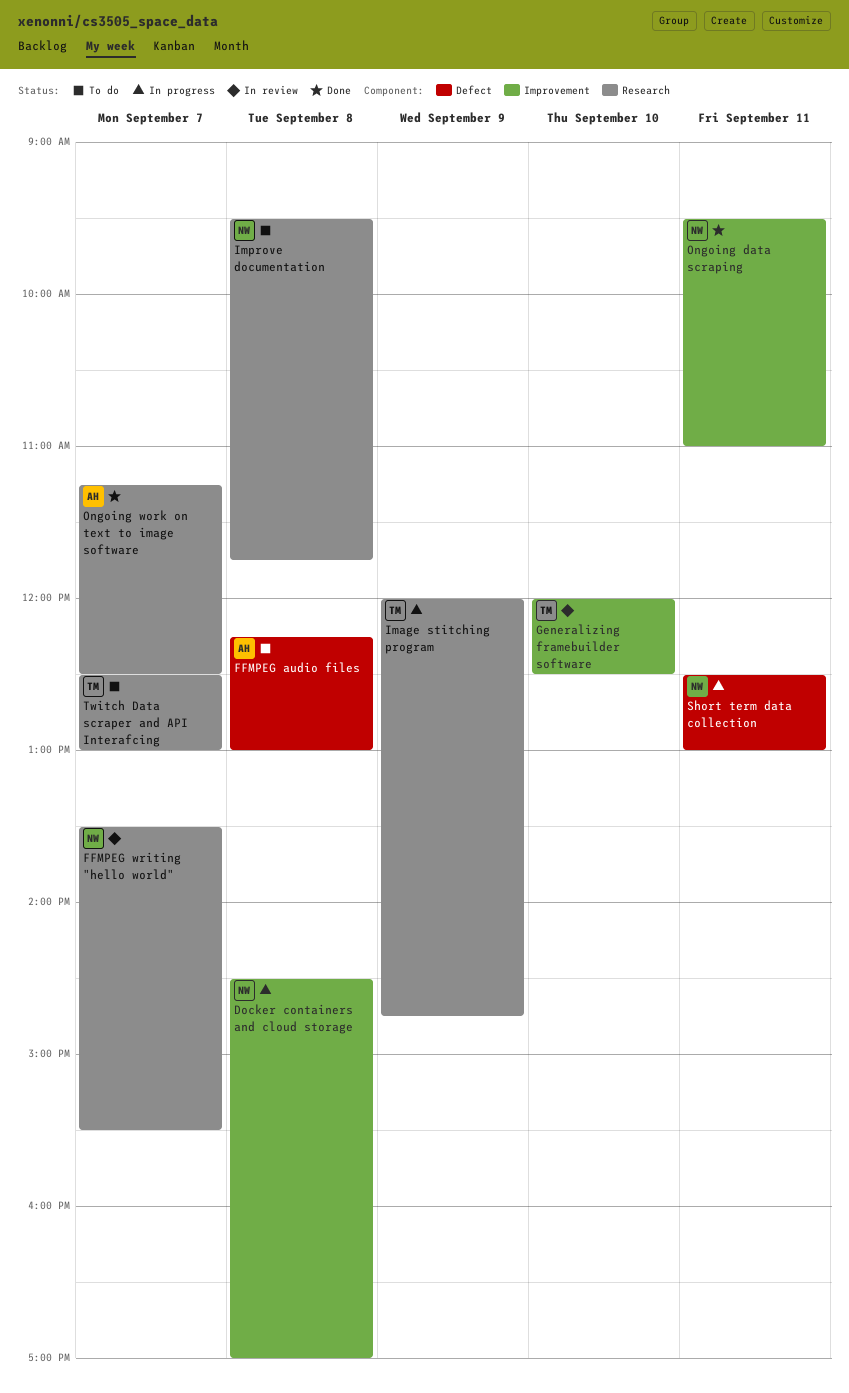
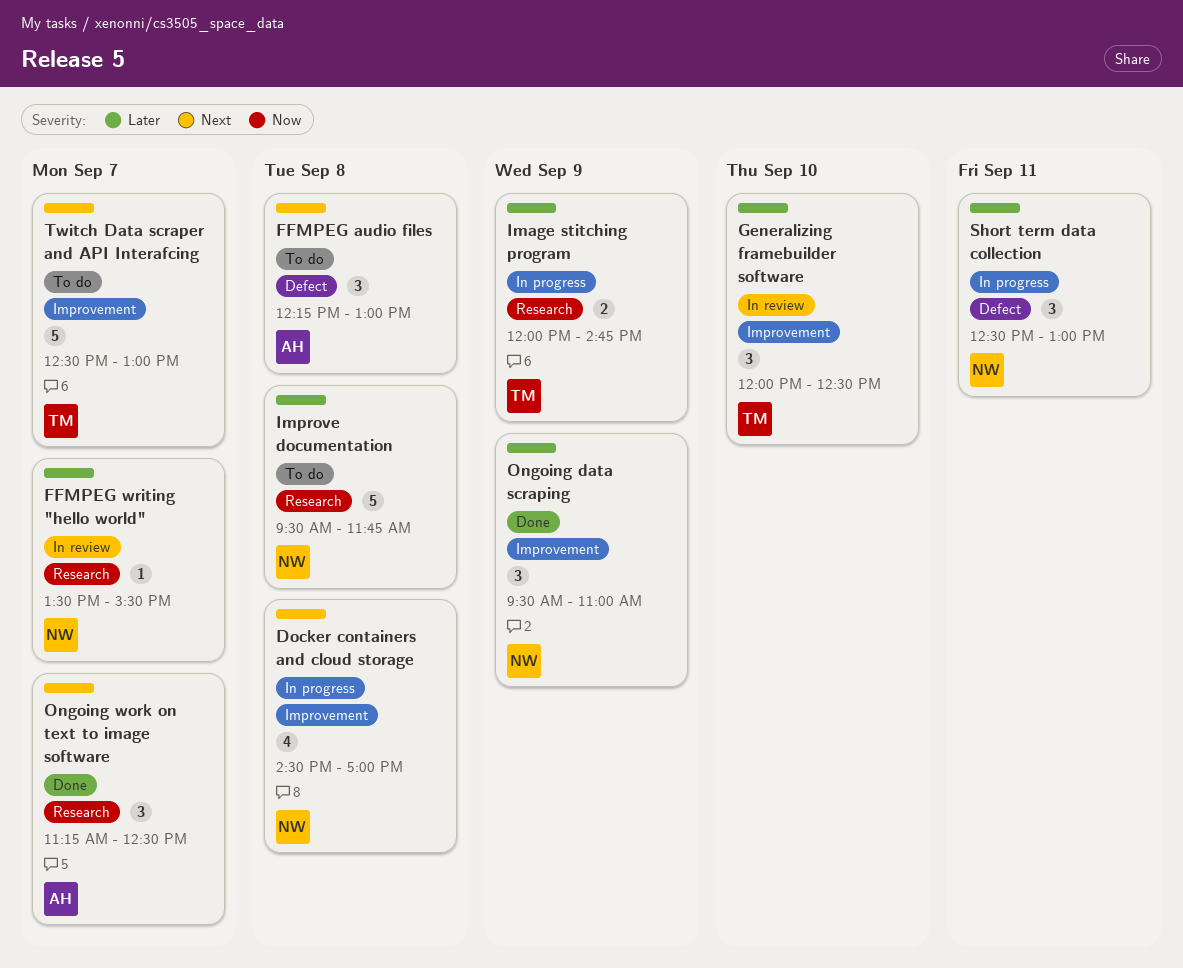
Ongoing data scraping, day: Sep 11 -> Sep 9
Twitch Data scraper and API Interafcing, label: Research -> Improvement

